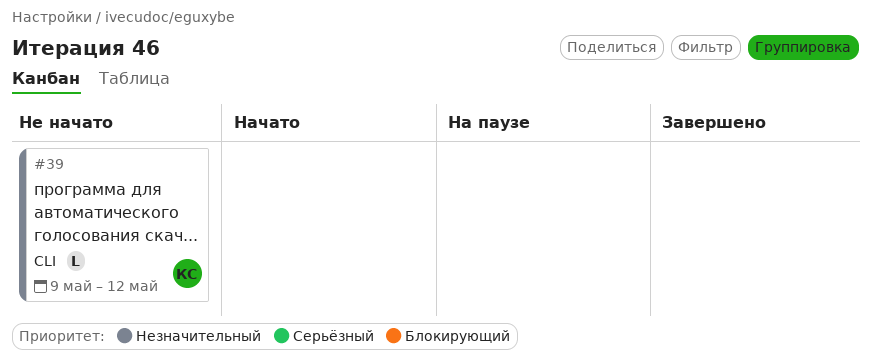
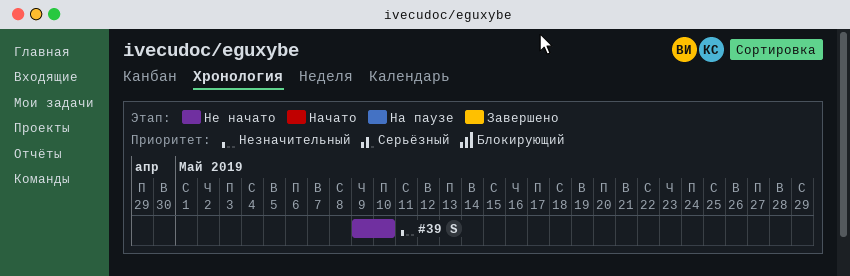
#39, estimate: L -> S
#39, due: May 12 -> May 10

